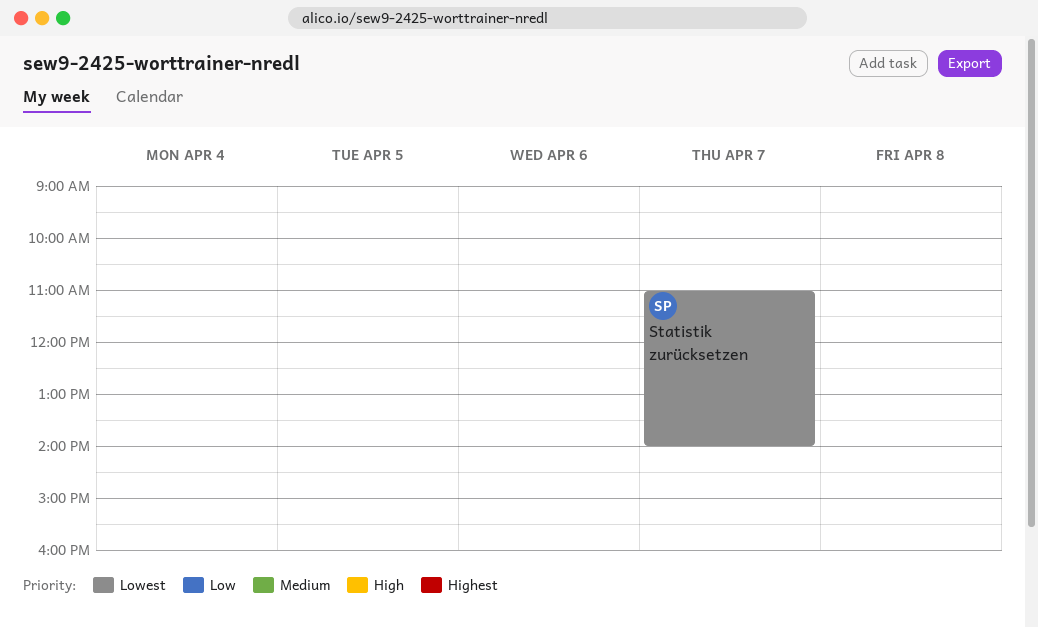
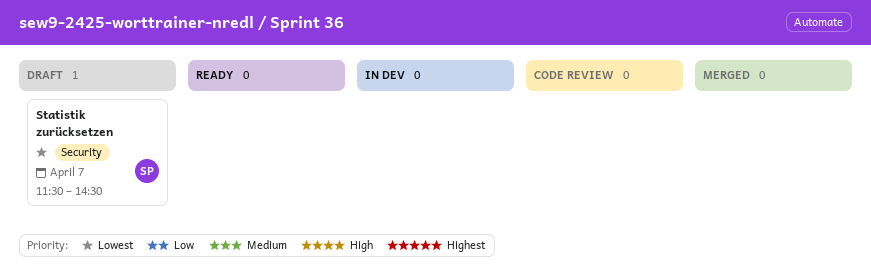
Statistik zurücksetzen, begins: 11:00 -> 11:30
Statistik zurücksetzen, ends: 14:00 -> 14:30

